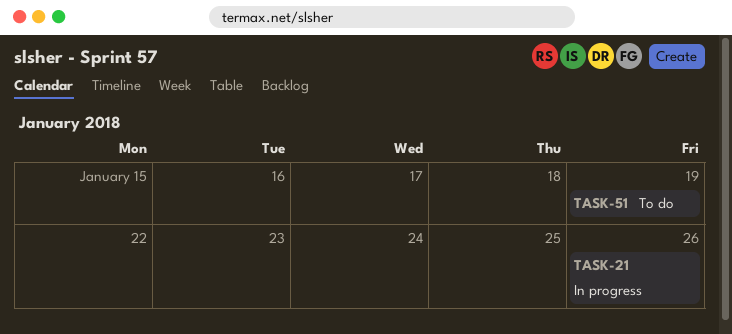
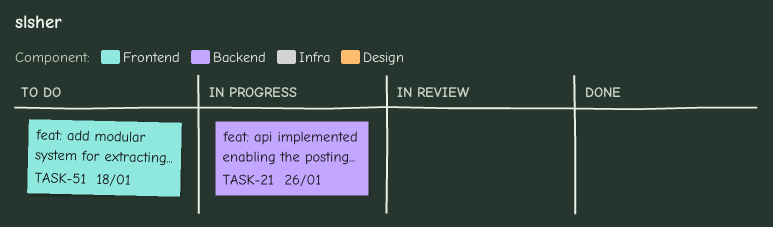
TASK-51, due: Jan 19 -> Jan 18

